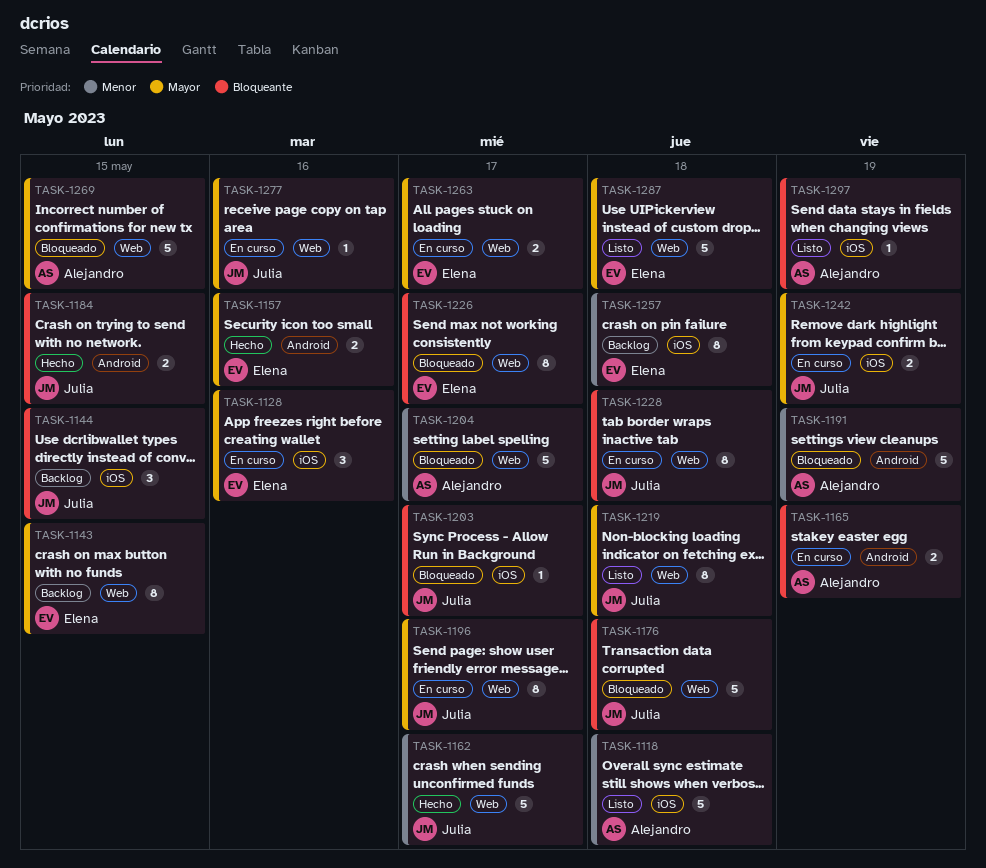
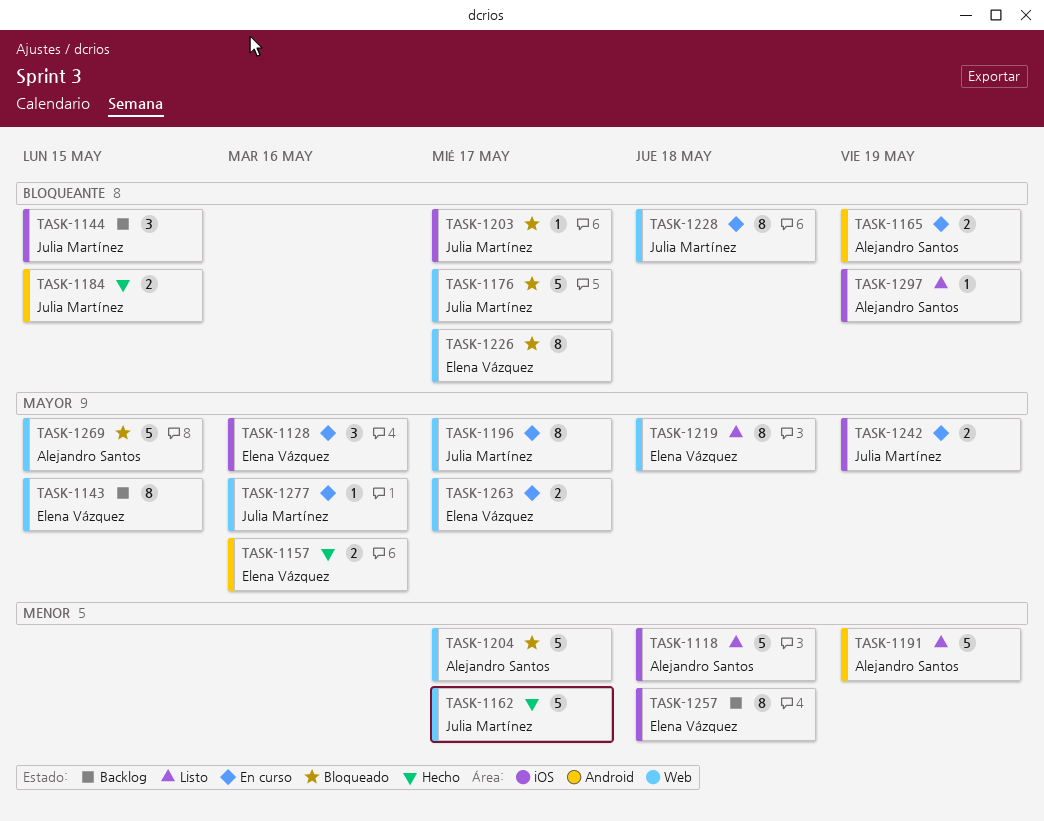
TASK-1176, due: May 18 -> May 17
TASK-1191, status: Bloqueado -> Listo
TASK-1219, owner: Julia Martínez -> Elena Vázquez
TASK-1287: present -> none

